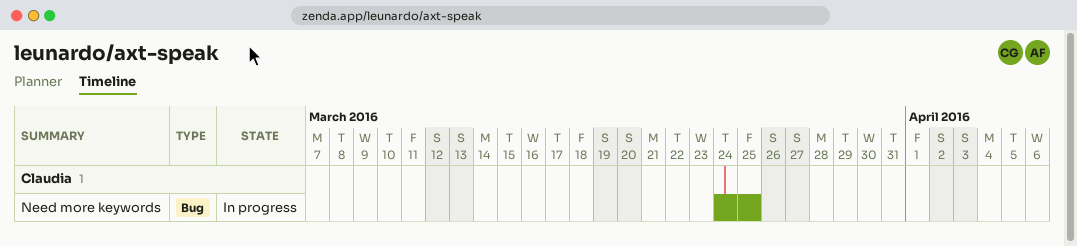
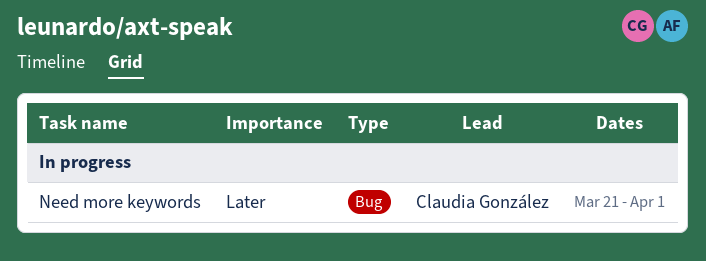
Need more keywords, start: Mar 24 -> Mar 21
Need more keywords, due: Mar 25 -> Apr 1

